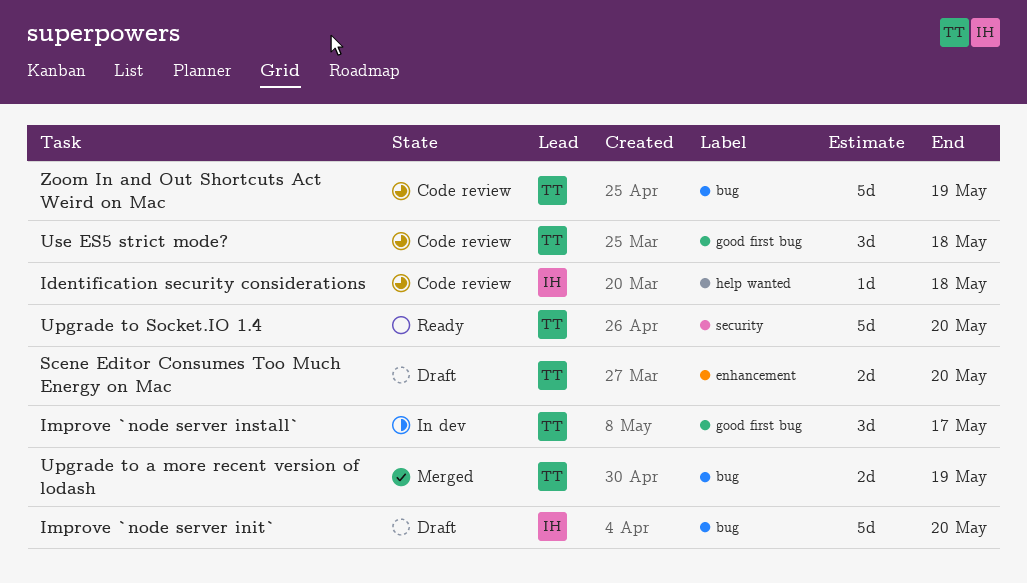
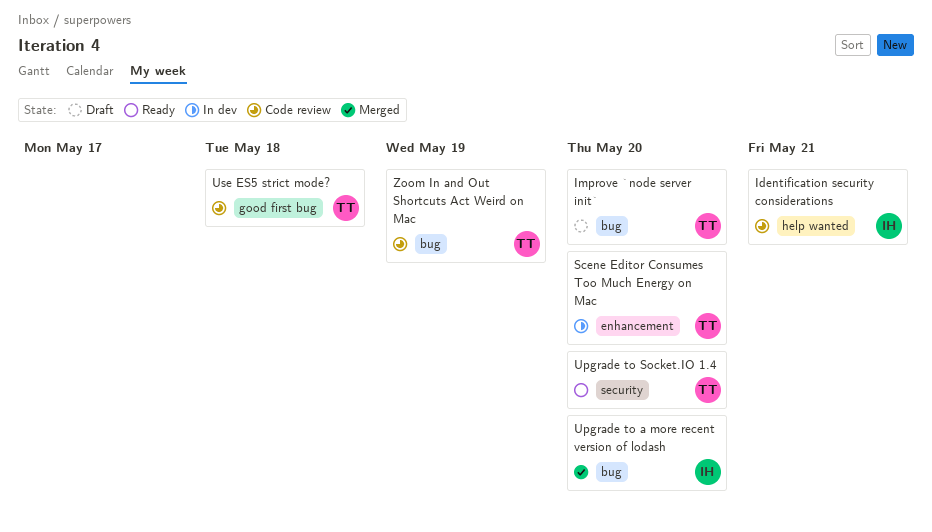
Identification security considerations, due: May 18 -> May 21
Improve `node server init`, owner: IH -> TT
Improve `node server install`: present -> none
Scene Editor Consumes Too Much Energy on Mac, status: Draft -> In dev
Upgrade to a more recent version of lodash, owner: TT -> IH
Upgrade to a more recent version of lodash, due: May 19 -> May 20

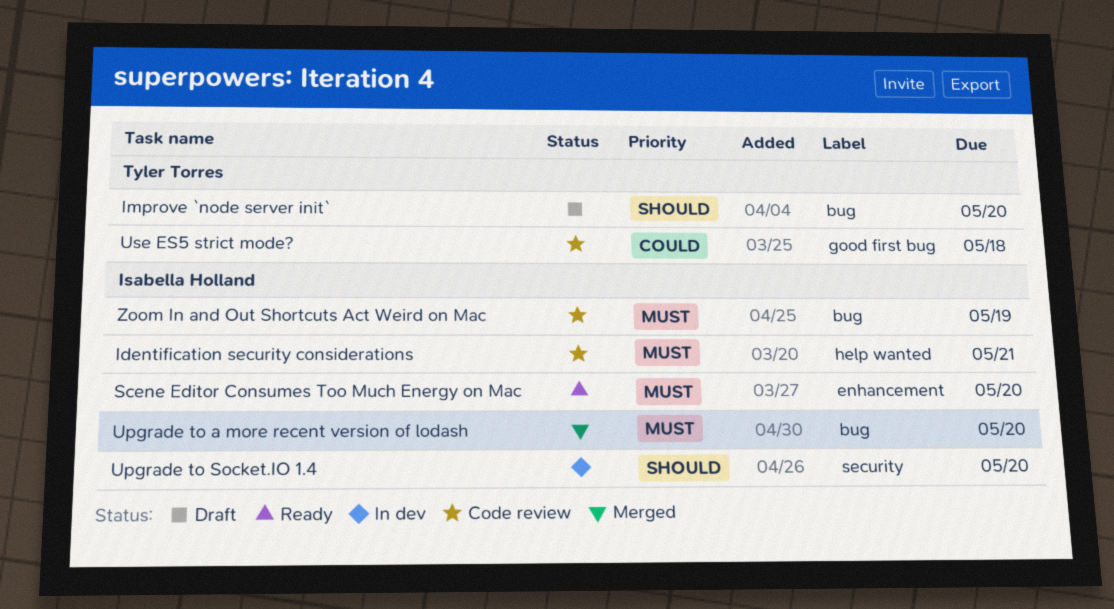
Scene Editor Consumes Too Much Energy on Mac, status: In dev -> Ready
Scene Editor Consumes Too Much Energy on Mac, owner: Tyler Torres -> Isabella Holland
Upgrade to Socket.IO 1.4, status: Ready -> In dev
Upgrade to Socket.IO 1.4, owner: Tyler Torres -> Isabella Holland
Zoom In and Out Shortcuts Act Weird on Mac, owner: Tyler Torres -> Isabella Holland

